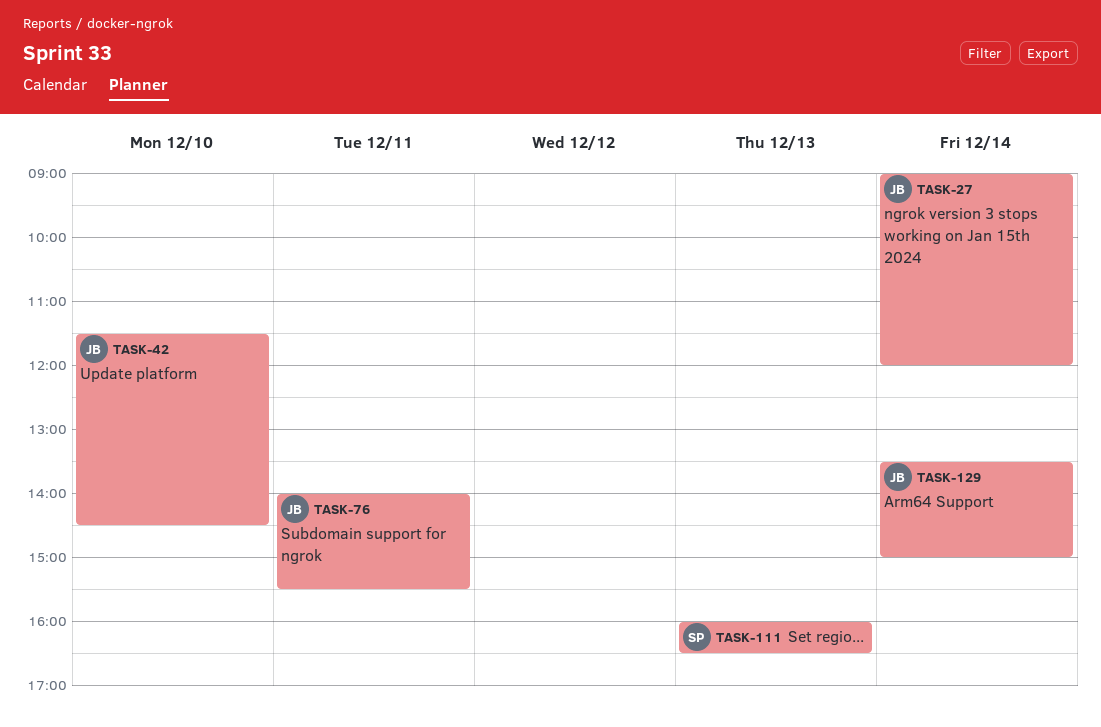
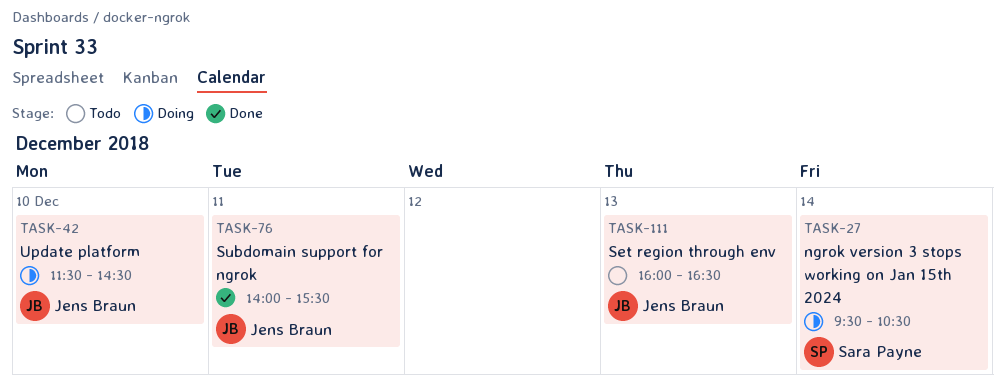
TASK-27, owner: Jens Braun -> Sara Payne
TASK-27, begins: 09:00 -> 09:30
TASK-27, ends: 12:00 -> 10:30
TASK-111, owner: Sara Payne -> Jens Braun
TASK-129: present -> none

